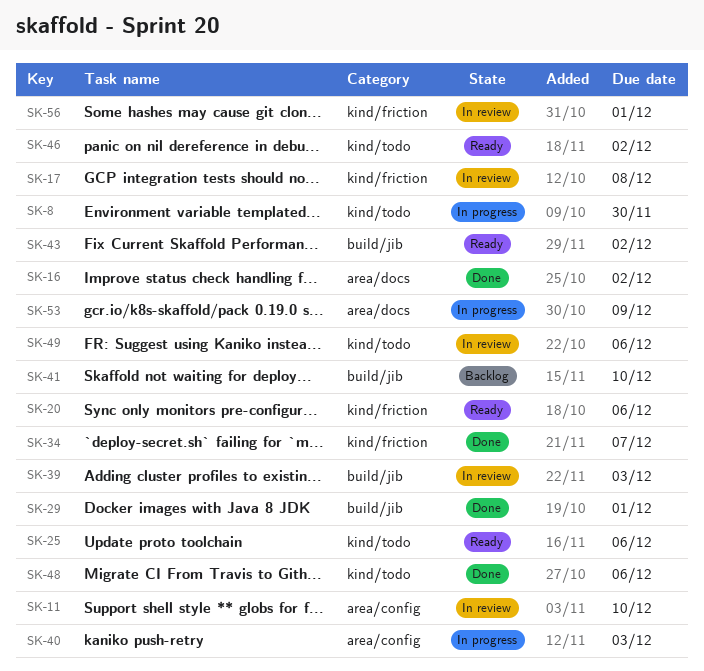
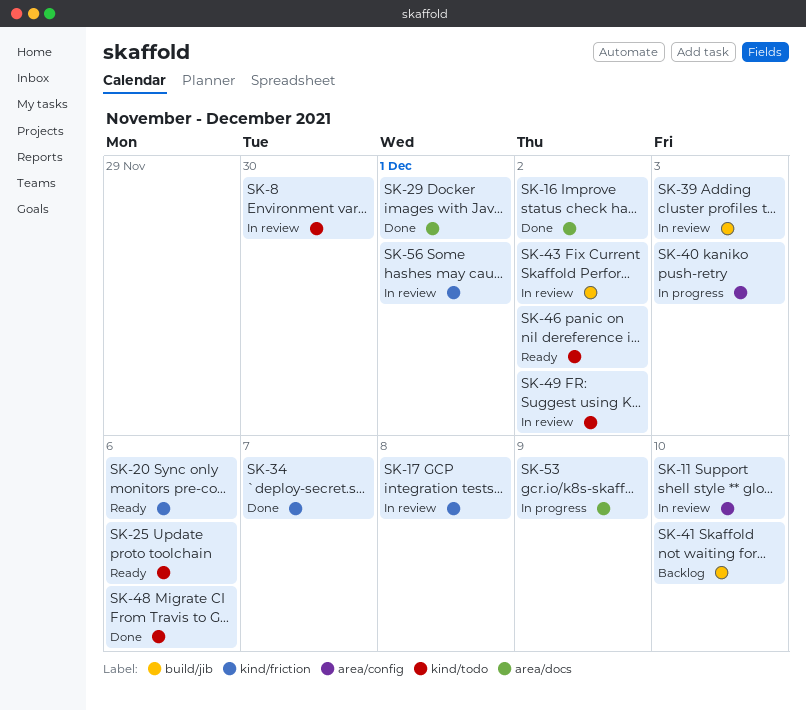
SK-8, status: In progress -> In review
SK-29, label: build/jib -> area/docs
SK-43, status: Ready -> In review
SK-49, due: Dec 6 -> Dec 2

